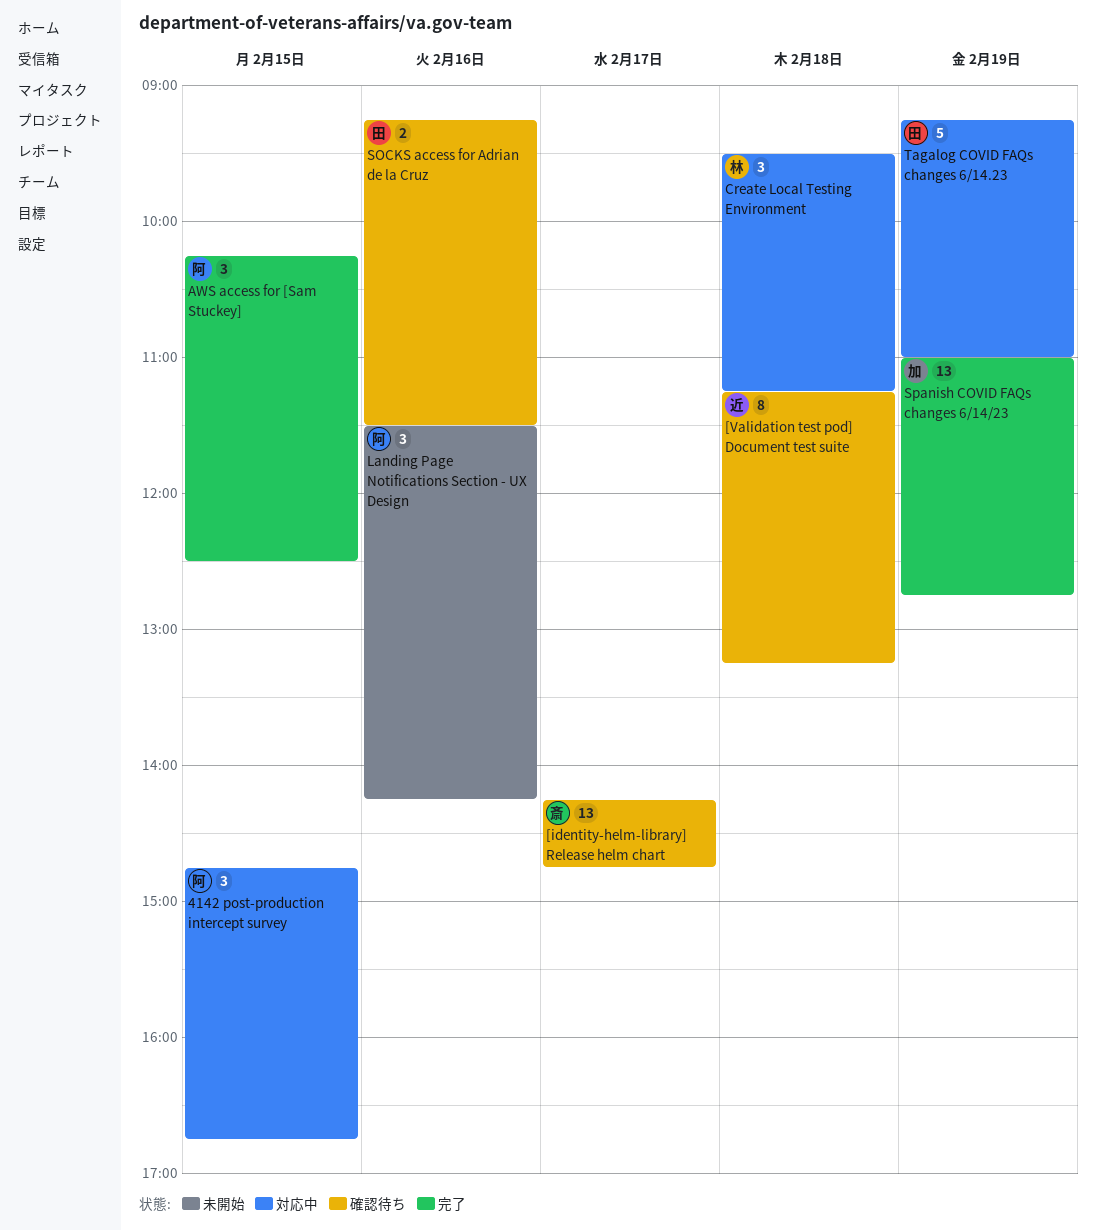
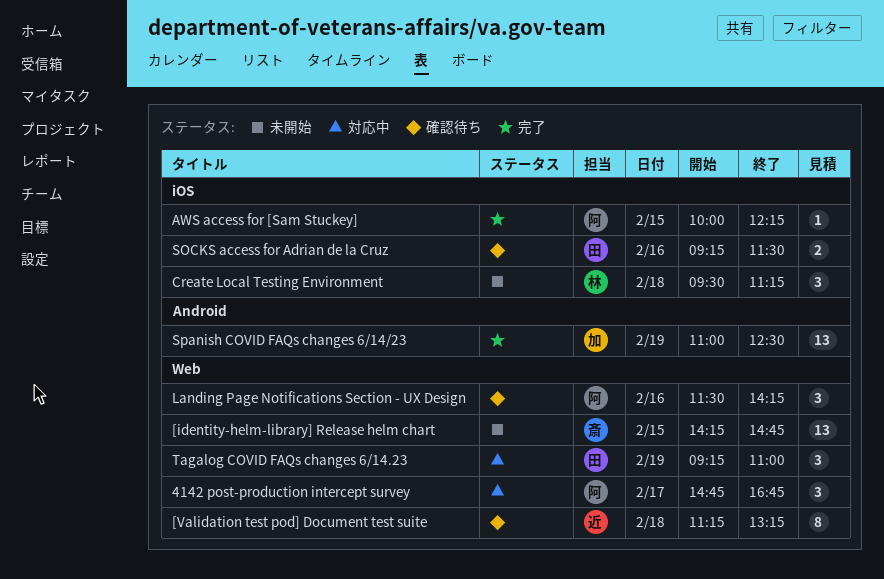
4142 post-production intercept survey, day: Feb 15 -> Feb 17
[identity-helm-library] Release helm chart, status: 確認待ち -> 未開始
[identity-helm-library] Release helm chart, day: Feb 17 -> Feb 15
AWS access for [Sam Stuckey], estimate: 3 -> 1
AWS access for [Sam Stuckey], begins: 10:15 -> 10:00
AWS access for [Sam Stuckey], ends: 12:30 -> 12:15
Create Local Testing Environment, status: 対応中 -> 未開始
Landing Page Notifications Section - UX Design, status: 未開始 -> 確認待ち
Spanish COVID FAQs changes 6/14/23, ends: 12:45 -> 12:30
Tagalog COVID FAQs changes 6/14.23, estimate: 5 -> 3

